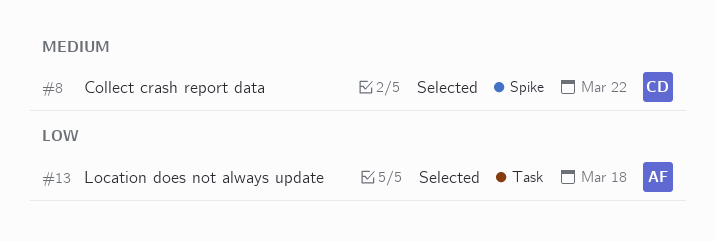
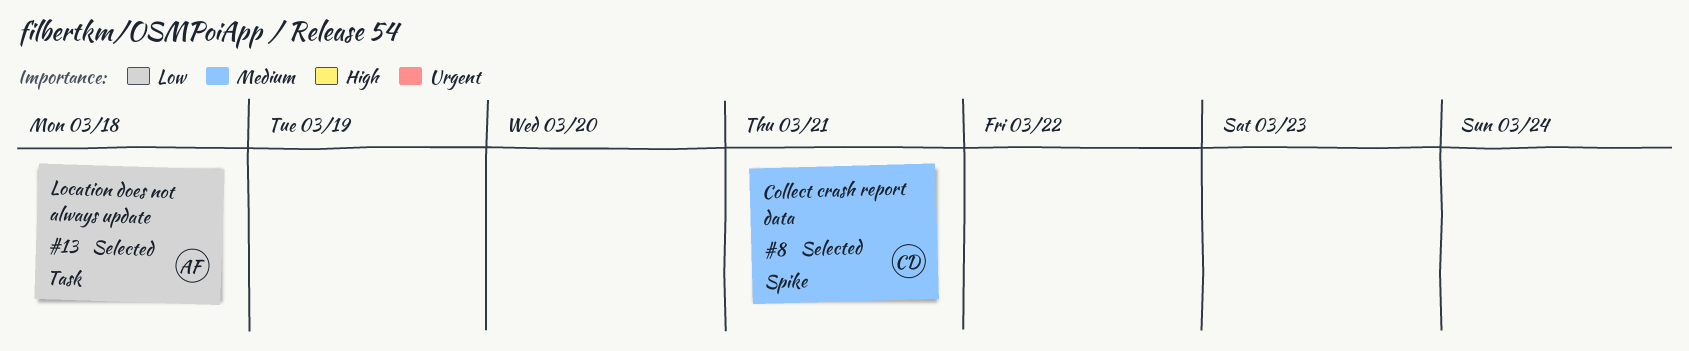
#8, due: Mar 22 -> Mar 21

